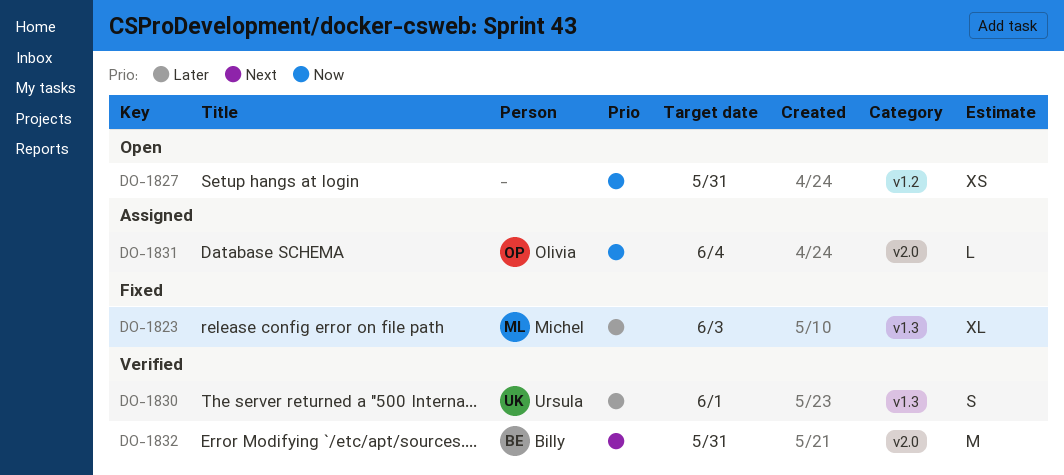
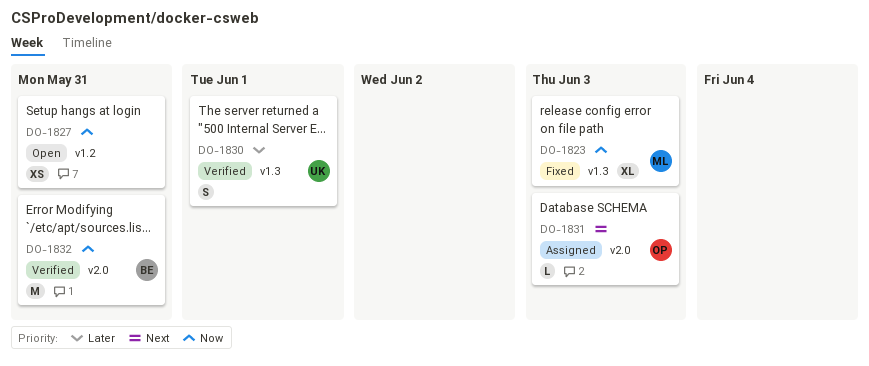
DO-1823, priority: Later -> Now
DO-1831, priority: Now -> Next
DO-1831, due: Jun 4 -> Jun 3
DO-1832, priority: Next -> Now

